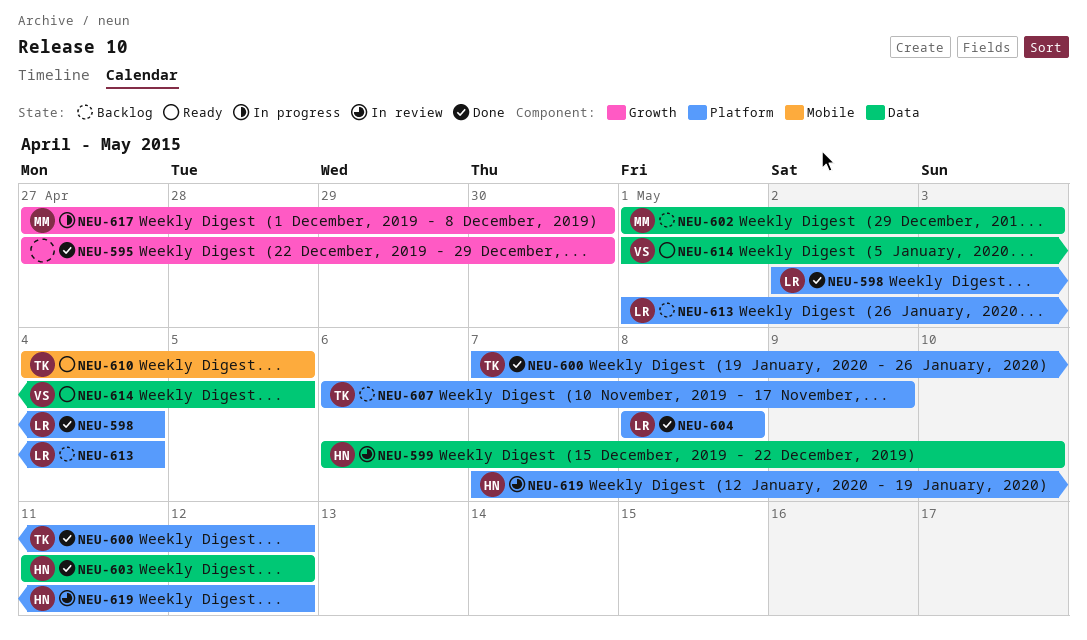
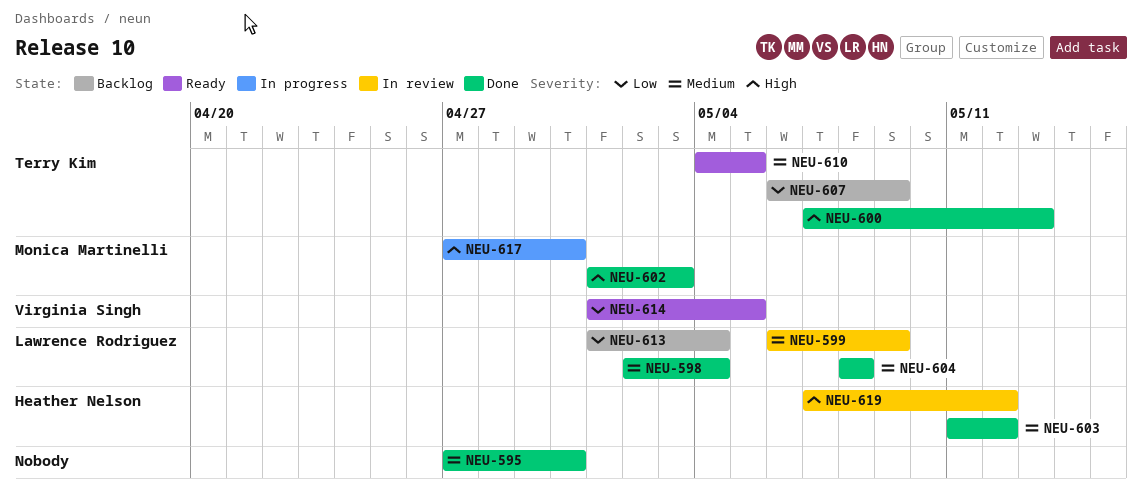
NEU-599, owner: Heather Nelson -> Lawrence Rodriguez
NEU-599, due: May 10 -> May 9
NEU-600, due: May 12 -> May 13
NEU-602, status: Backlog -> Done

